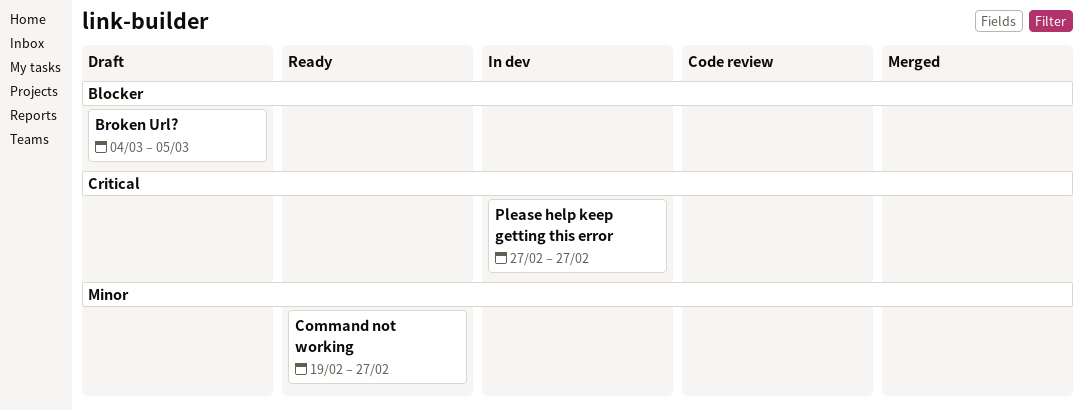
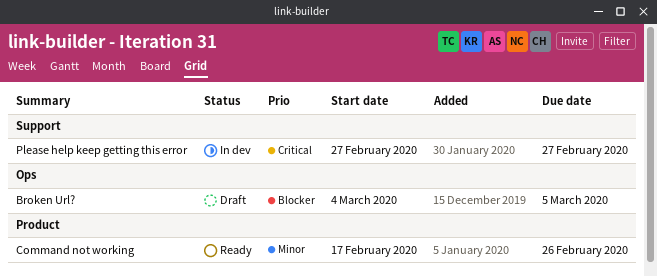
Command not working, start: Feb 19 -> Feb 17
Command not working, due: Feb 27 -> Feb 26

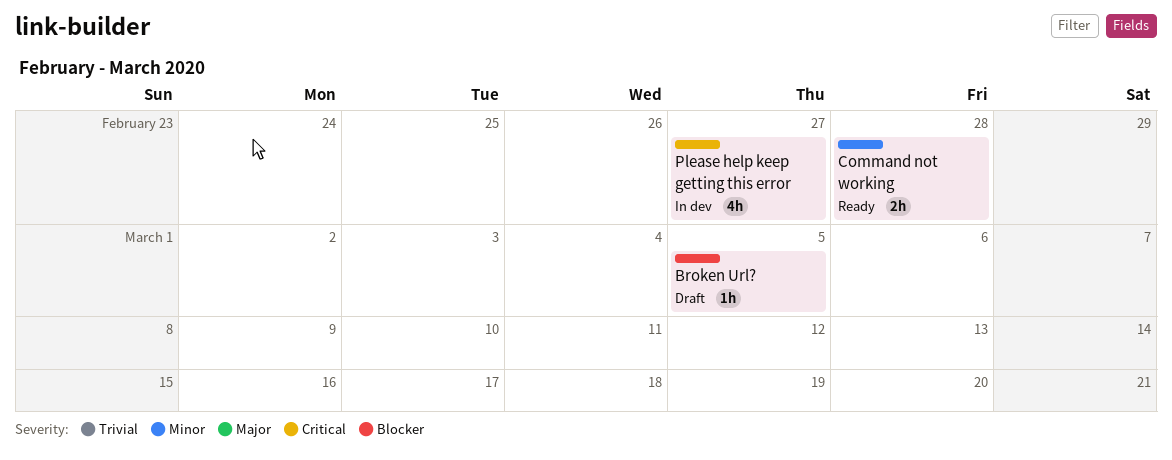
Command not working, due: Feb 26 -> Feb 28

